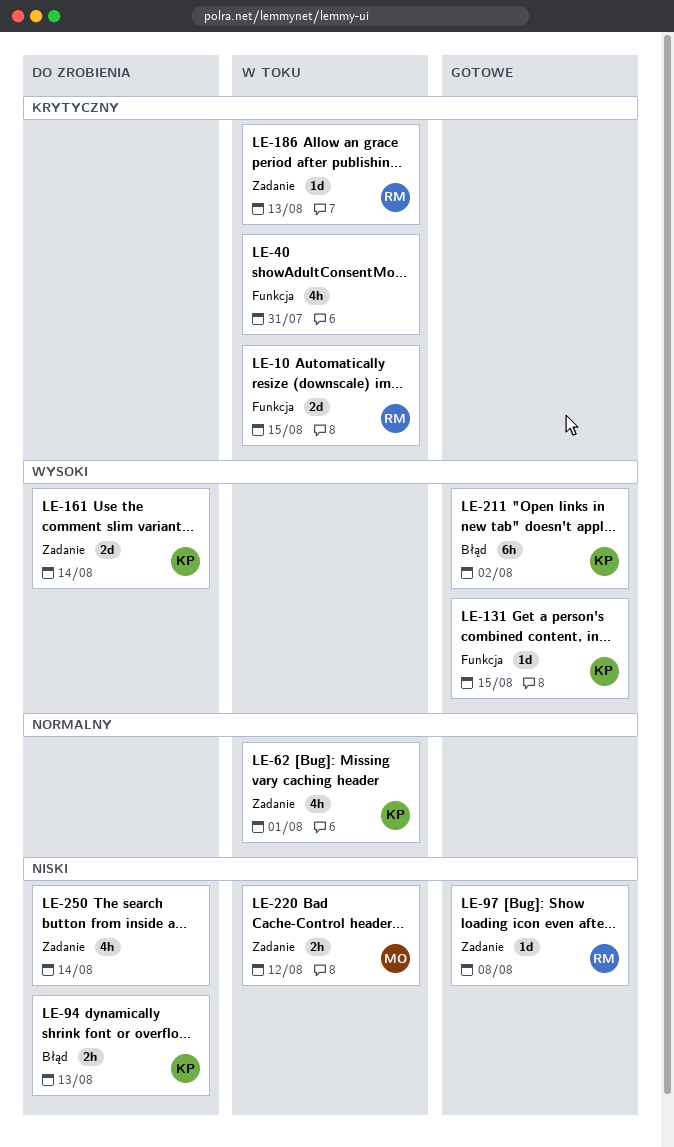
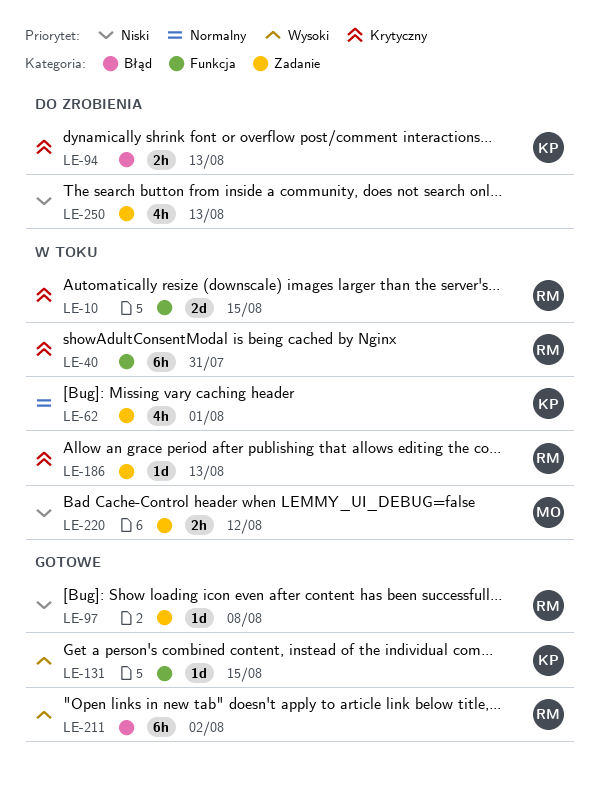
LE-40, owner: none -> RM
LE-40, estimate: 4h -> 6h
LE-94, priority: Niski -> Krytyczny
LE-161: present -> none
LE-211, owner: KP -> RM
LE-250, due: Aug 14 -> Aug 13

